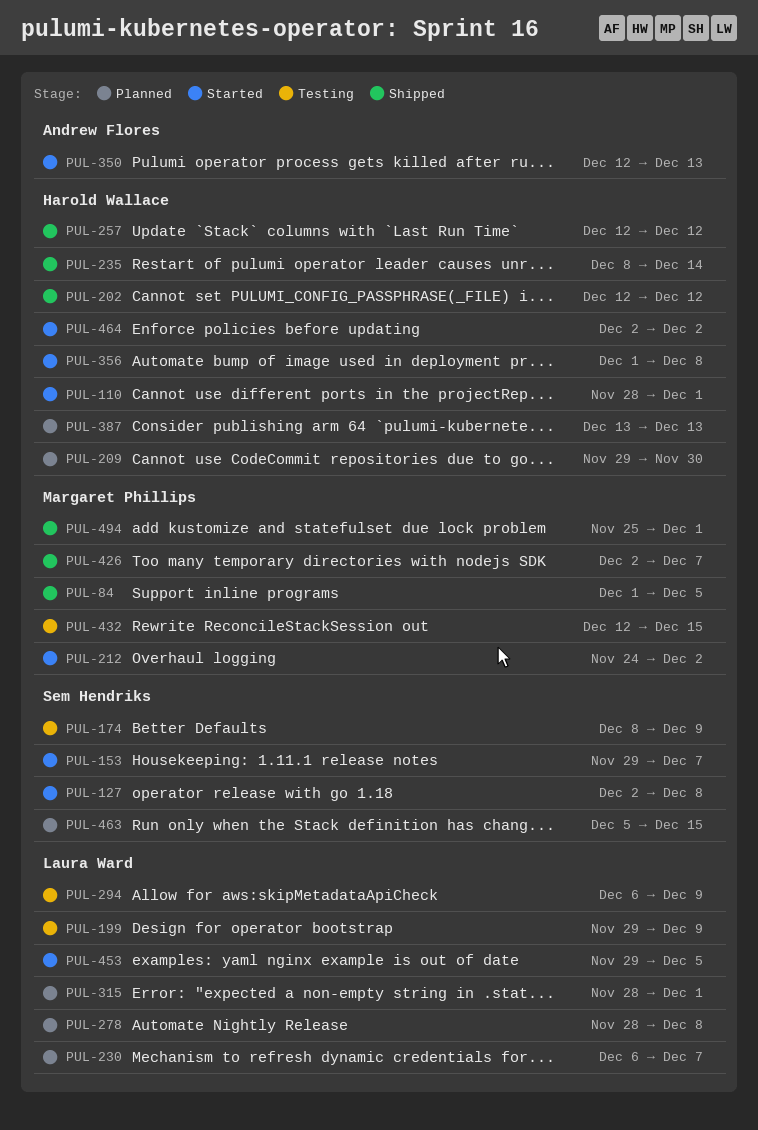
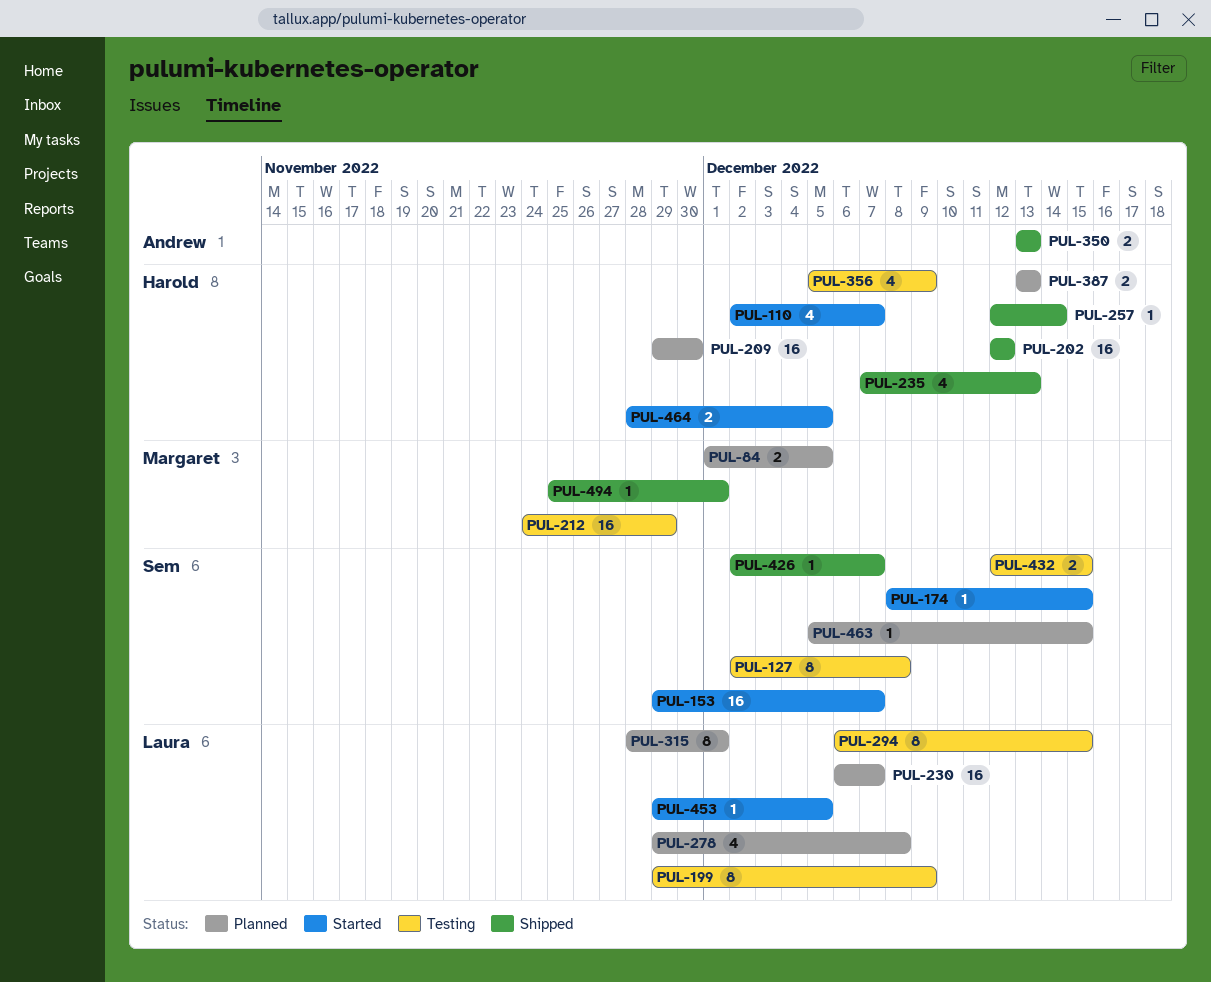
PUL-84, status: Shipped -> Planned
PUL-110, start: Nov 28 -> Dec 2
PUL-110, due: Dec 1 -> Dec 7
PUL-127, status: Started -> Testing
PUL-174, status: Testing -> Started
PUL-174, due: Dec 9 -> Dec 15
PUL-212, status: Started -> Testing
PUL-212, due: Dec 2 -> Nov 29
PUL-235, start: Dec 8 -> Dec 7
PUL-235, due: Dec 14 -> Dec 13
PUL-257, due: Dec 12 -> Dec 14
PUL-278, start: Nov 28 -> Nov 29
PUL-294, due: Dec 9 -> Dec 15
PUL-350, status: Started -> Shipped
PUL-350, start: Dec 12 -> Dec 13
PUL-356, status: Started -> Testing
PUL-356, start: Dec 1 -> Dec 5
PUL-356, due: Dec 8 -> Dec 9
PUL-426, owner: Margaret Phillips -> Sem Hendriks
PUL-432, owner: Margaret Phillips -> Sem Hendriks
PUL-464, start: Dec 2 -> Nov 28
PUL-464, due: Dec 2 -> Dec 5

